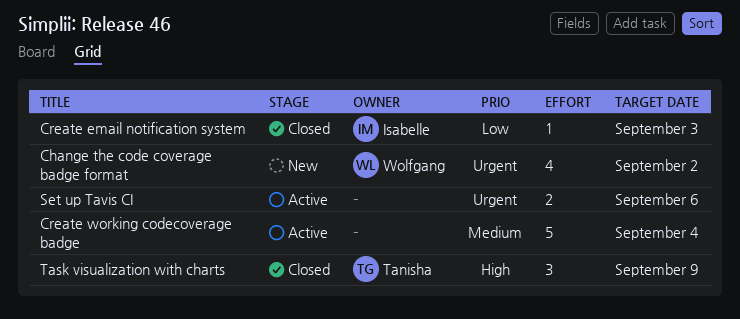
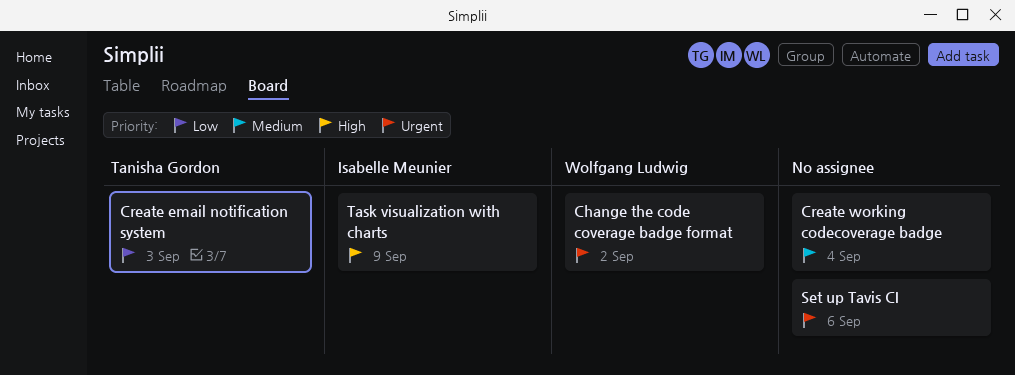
Create email notification system, owner: Isabelle Meunier -> Tanisha Gordon
Task visualization with charts, owner: Tanisha Gordon -> Isabelle Meunier

